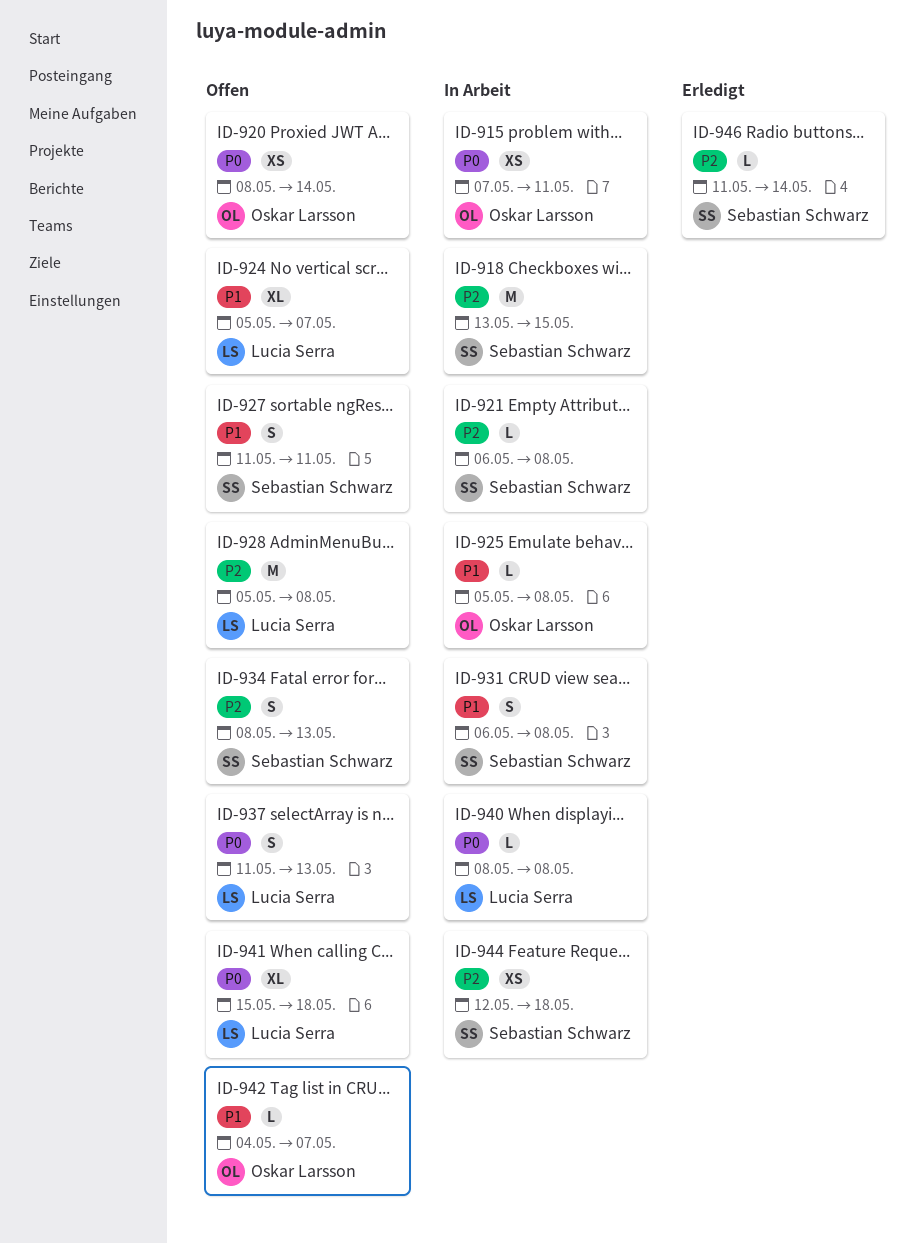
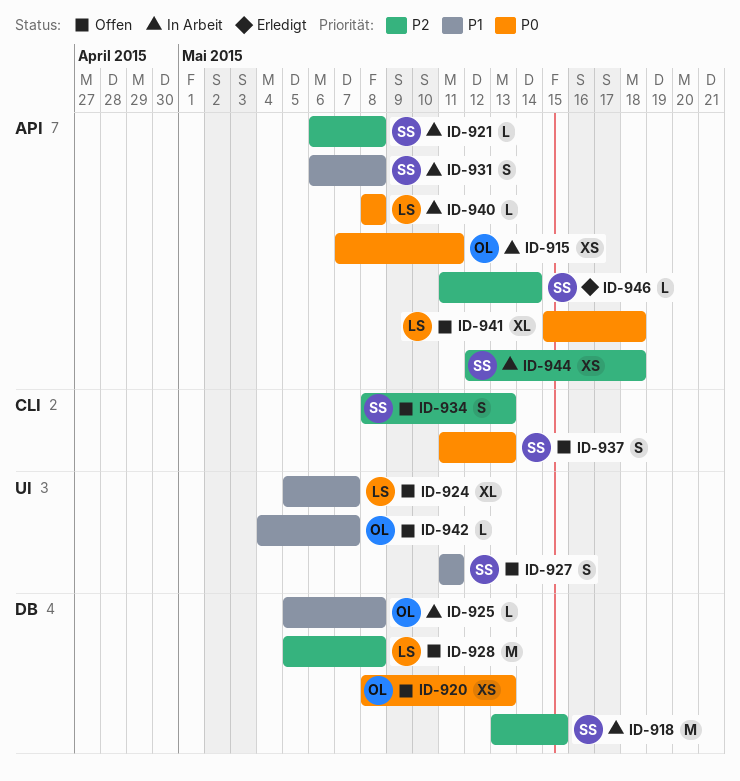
ID-920, due: May 14 -> May 13
ID-937, owner: Lucia Serra -> Sebastian Schwarz

